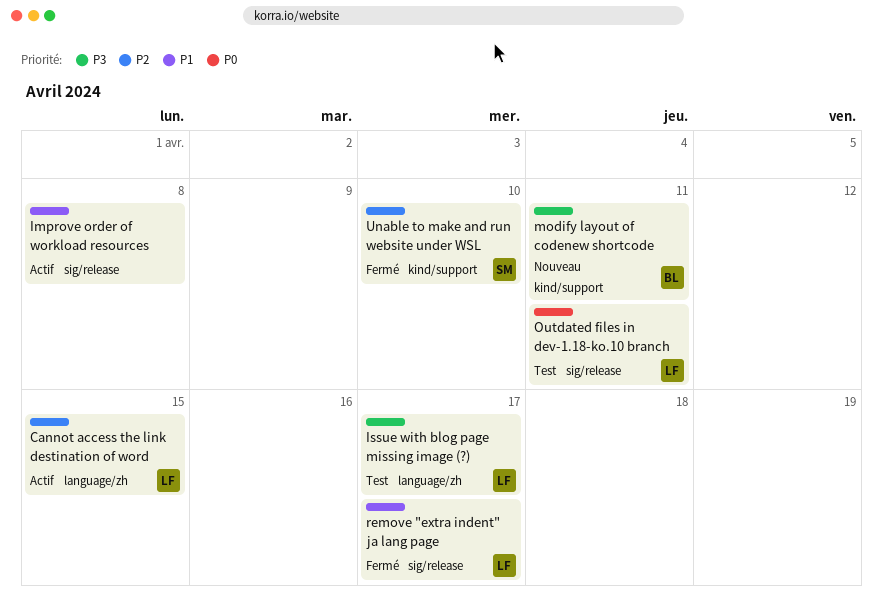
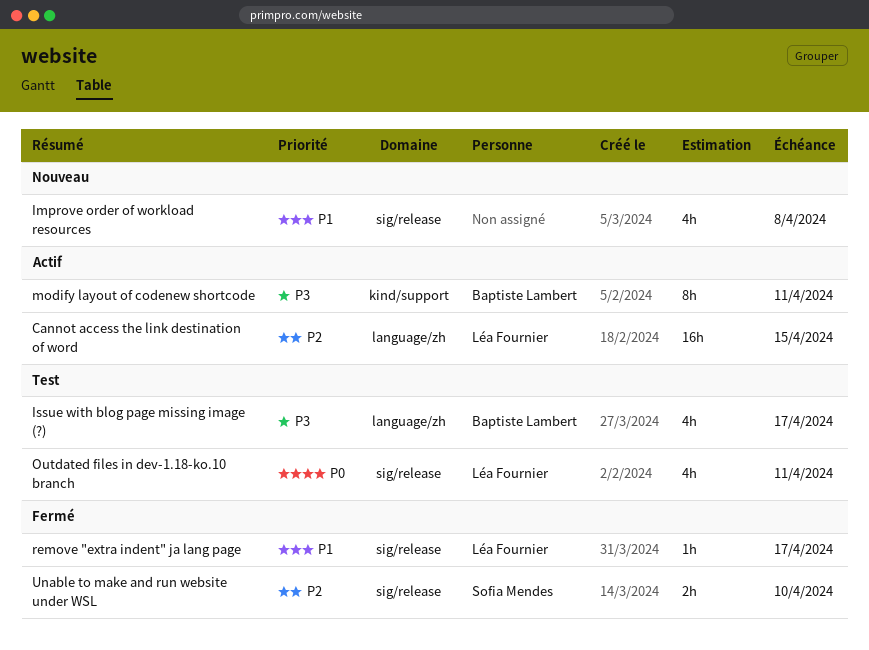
Improve order of workload resources, status: Actif -> Nouveau
Issue with blog page missing image (?), owner: Léa Fournier -> Baptiste Lambert
modify layout of codenew shortcode, status: Nouveau -> Actif
Unable to make and run website under WSL, label: kind/support -> sig/release

